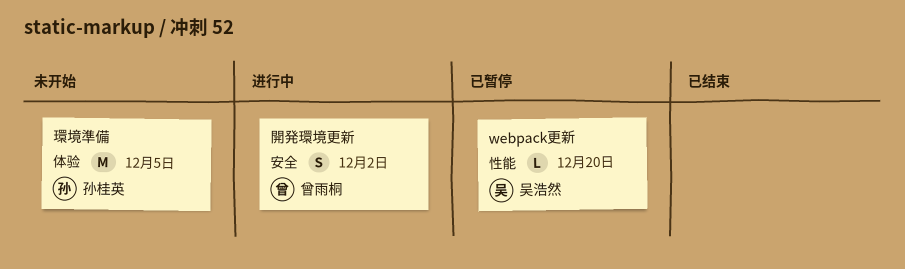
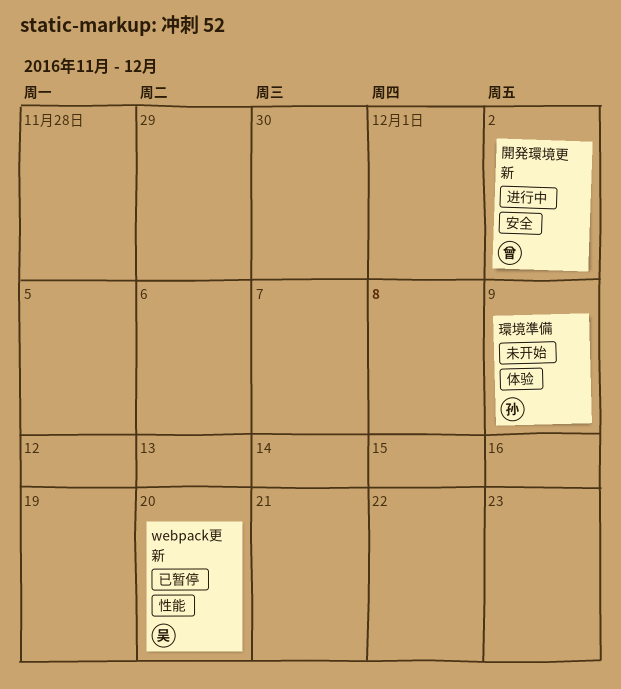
環境準備, due: Dec 5 -> Dec 9

